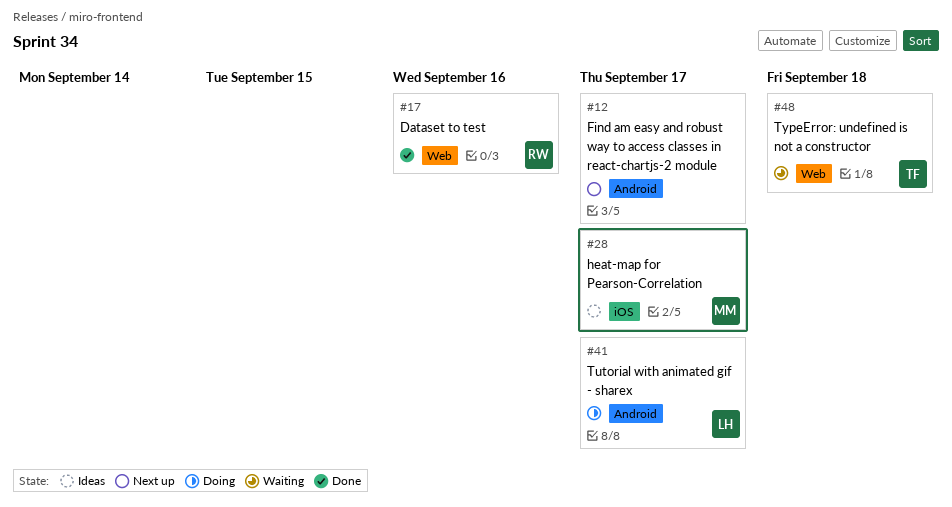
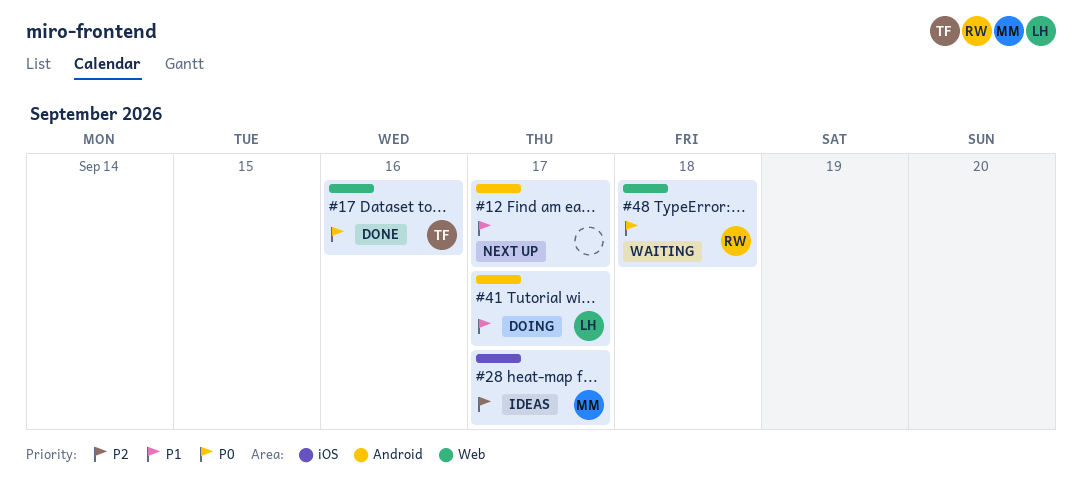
#17, owner: RW -> TF
#48, owner: TF -> RW

